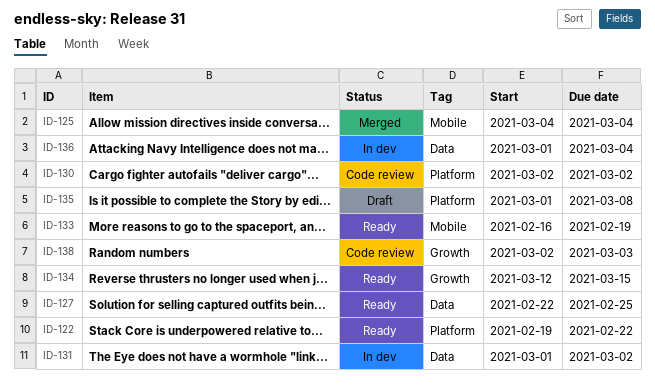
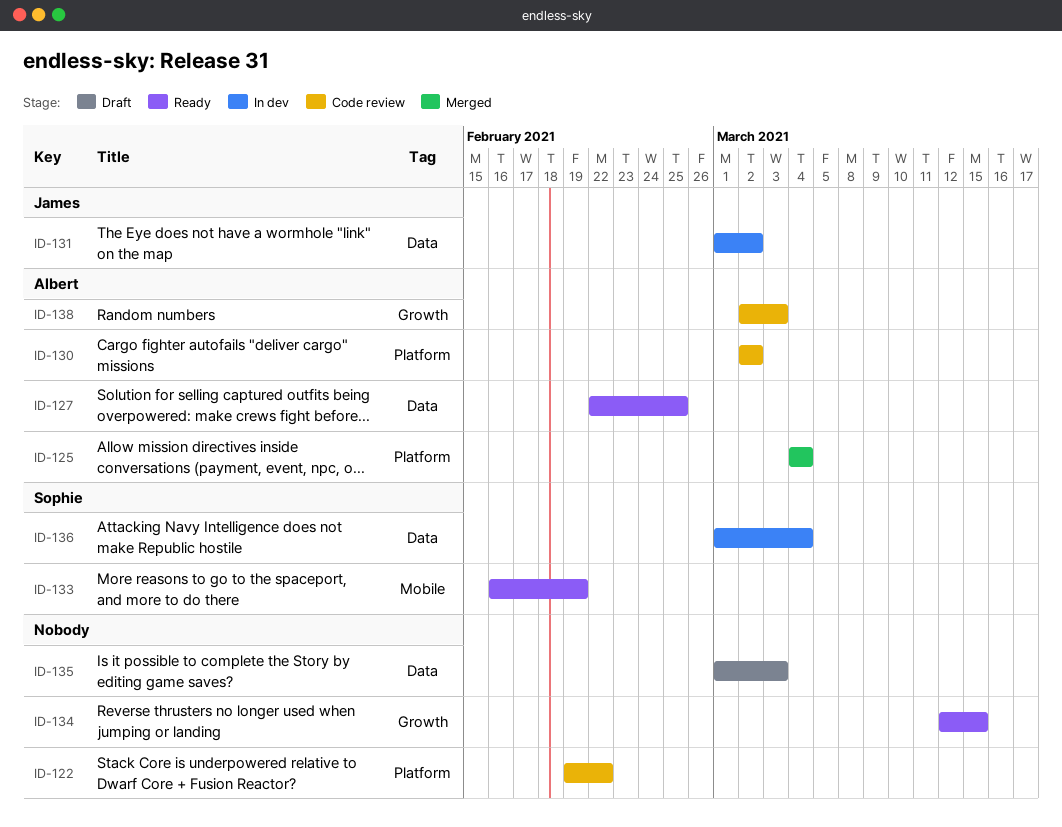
ID-122, status: Ready -> Code review
ID-125, label: Mobile -> Platform
ID-135, label: Platform -> Data
ID-135, due: Mar 8 -> Mar 3

